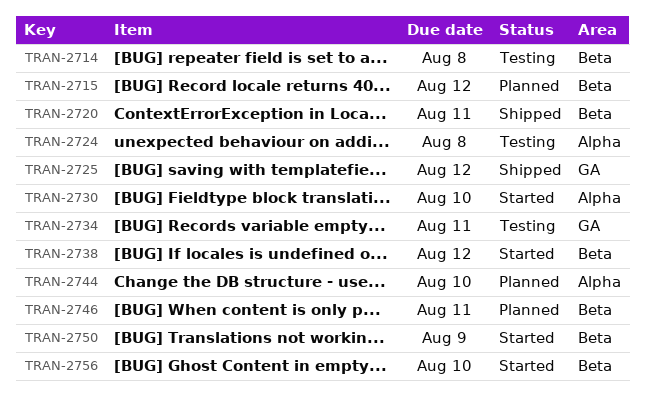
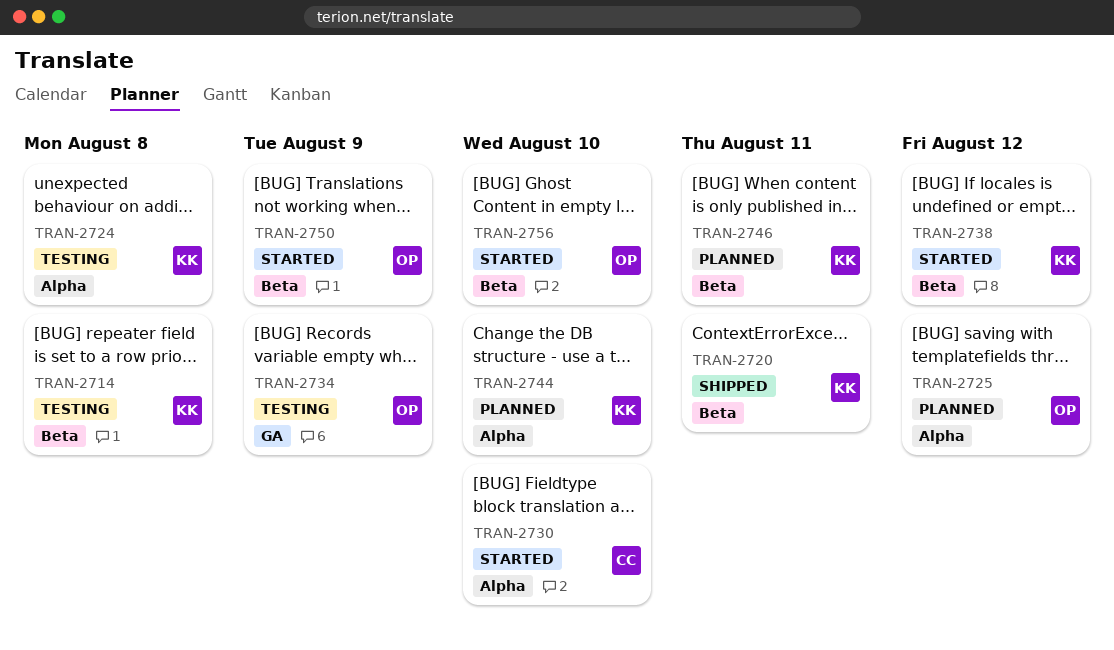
TRAN-2715: present -> none
TRAN-2725, status: Shipped -> Planned
TRAN-2725, label: GA -> Alpha
TRAN-2734, due: Aug 11 -> Aug 9

